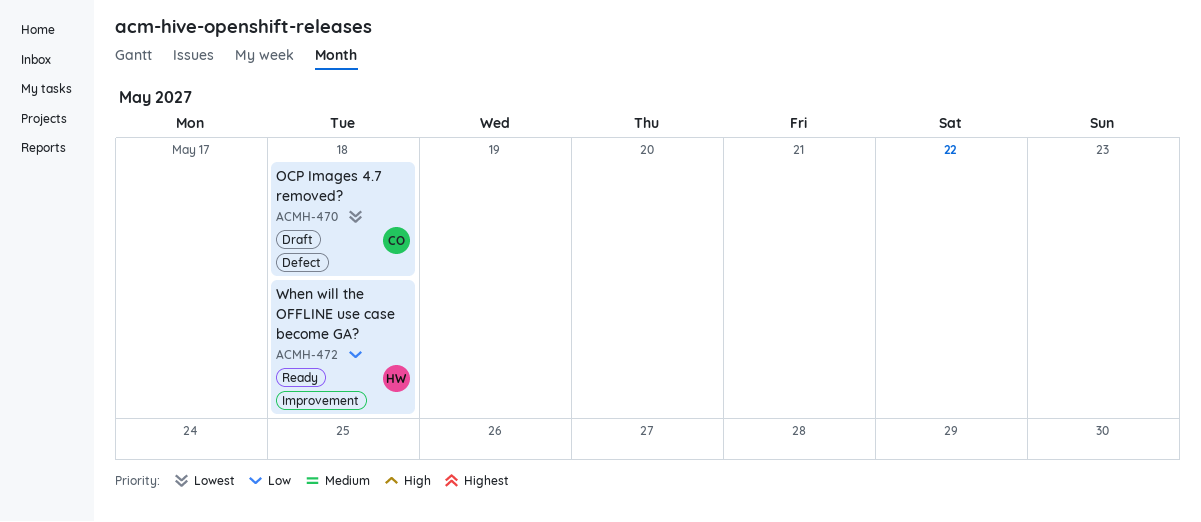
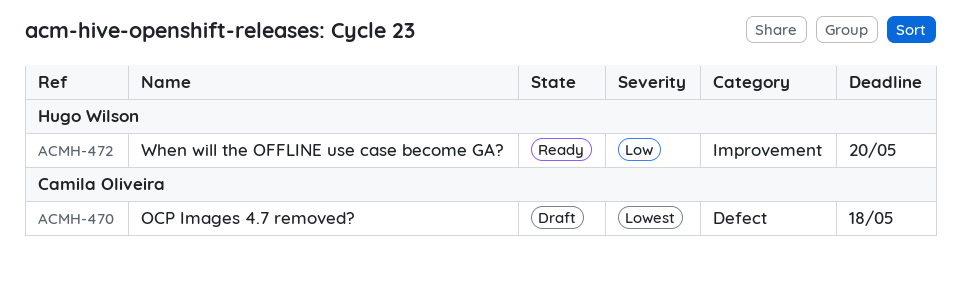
ACMH-472, due: May 18 -> May 20

